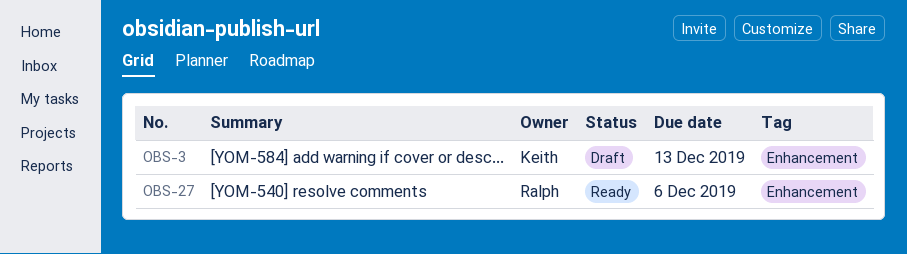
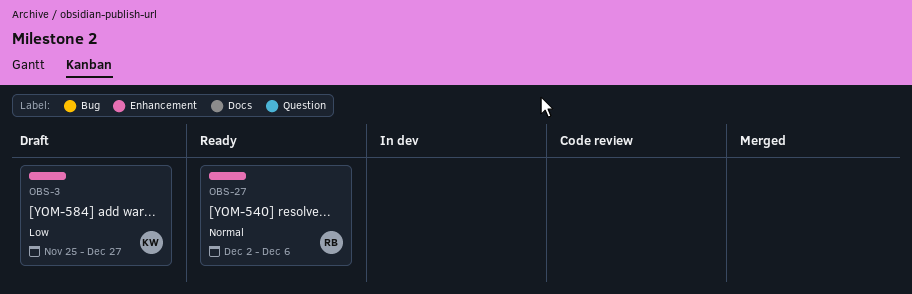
OBS-3, due: Dec 13 -> Dec 27

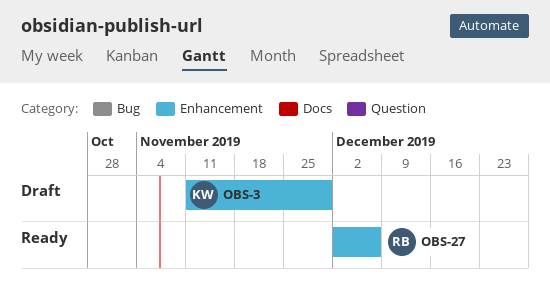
OBS-3, start: Nov 25 -> Nov 11
OBS-3, due: Dec 27 -> Nov 29

